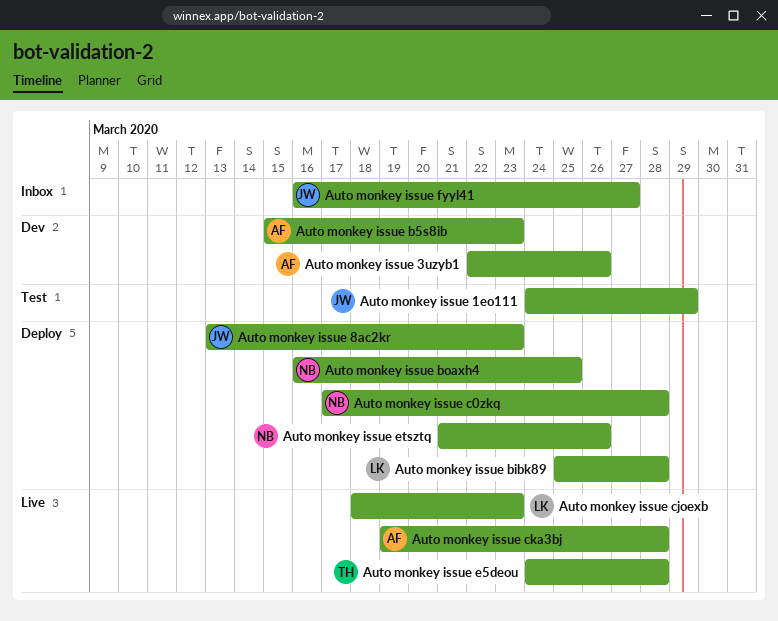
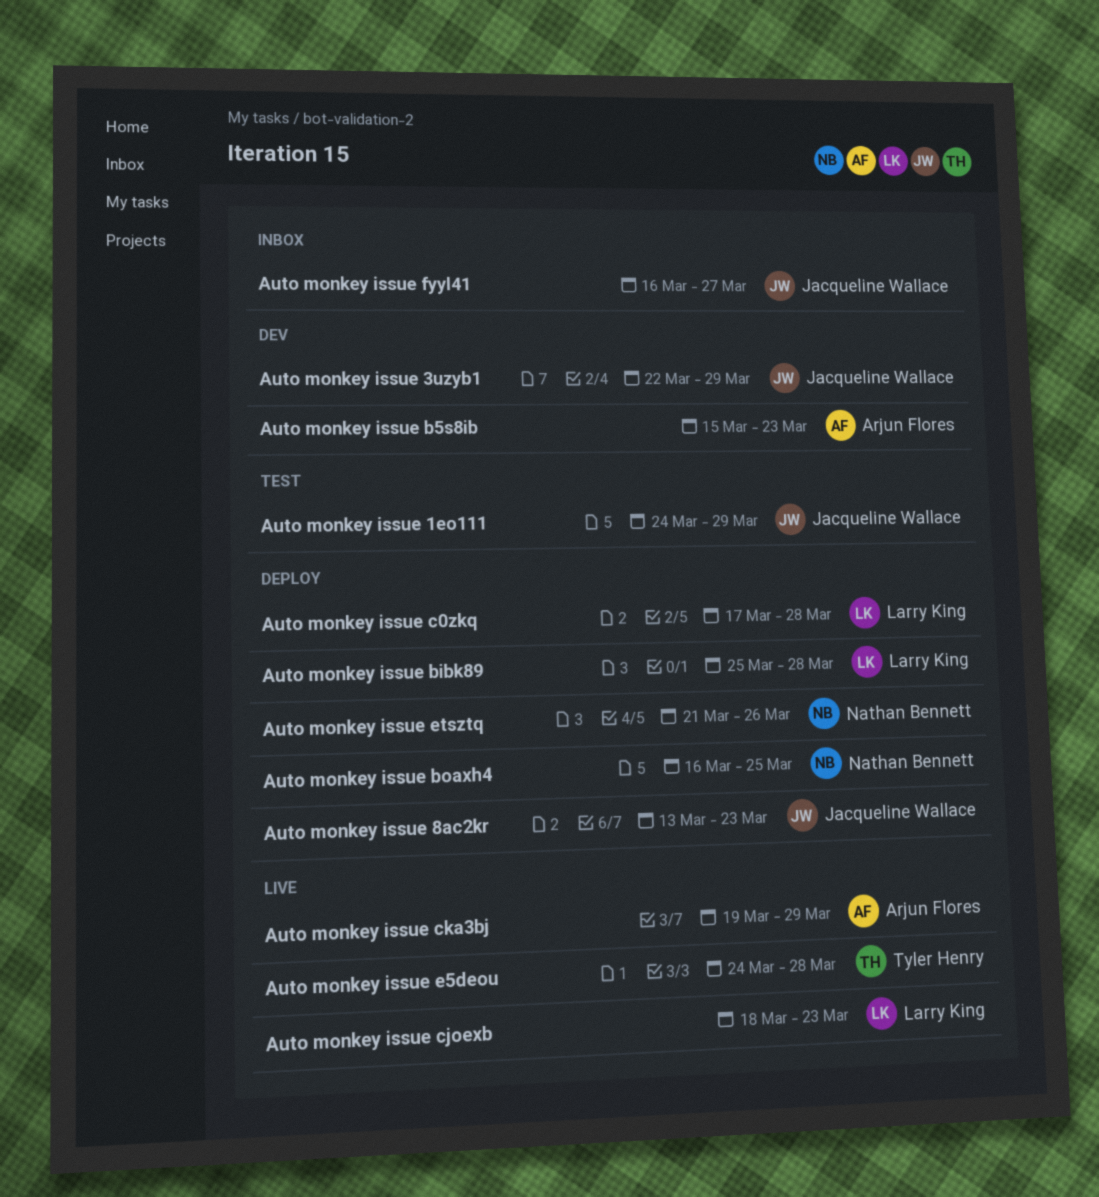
Auto monkey issue 3uzyb1, owner: Arjun Flores -> Jacqueline Wallace
Auto monkey issue 3uzyb1, due: Mar 26 -> Mar 29
Auto monkey issue c0zkq, owner: Nathan Bennett -> Larry King
Auto monkey issue cka3bj, due: Mar 28 -> Mar 29

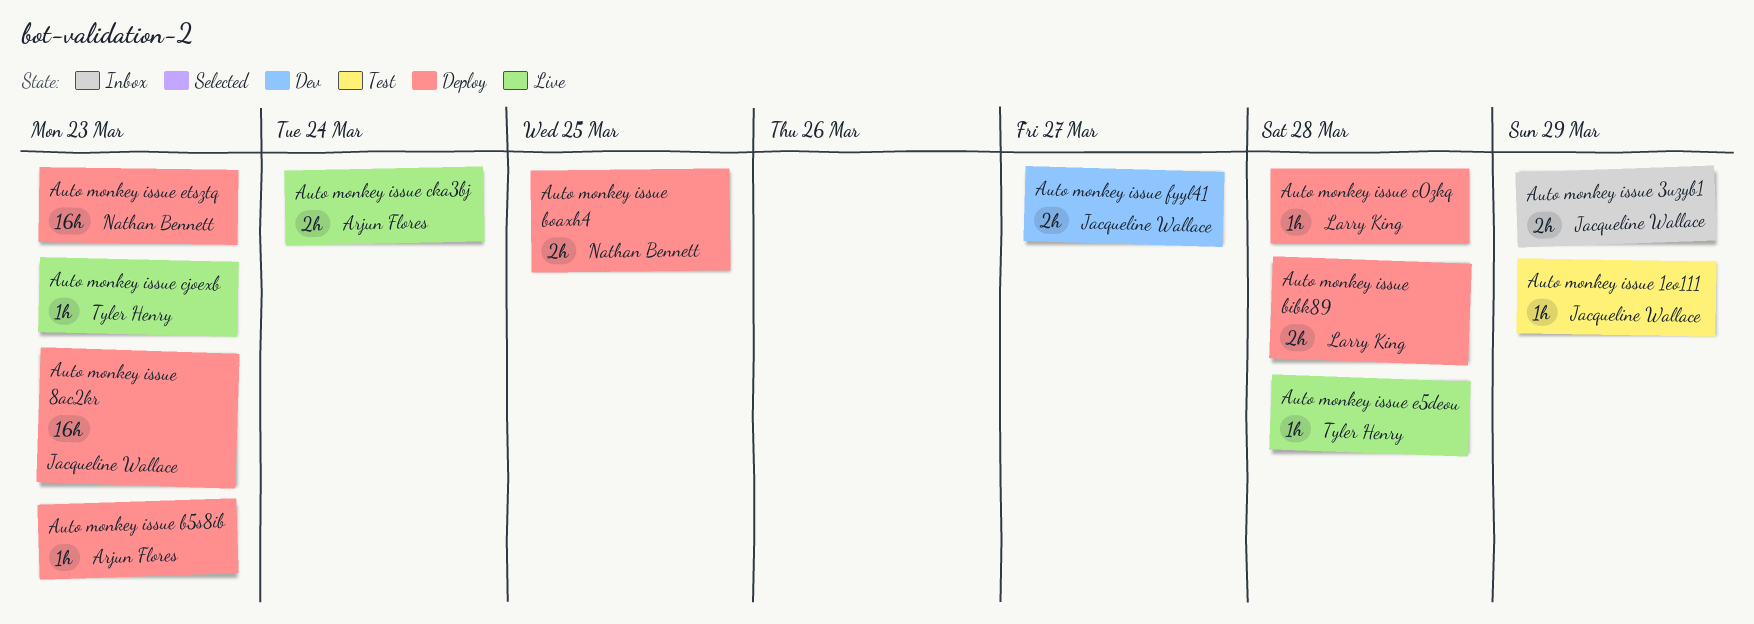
Auto monkey issue 3uzyb1, status: Dev -> Inbox
Auto monkey issue b5s8ib, status: Dev -> Deploy
Auto monkey issue cjoexb, owner: Larry King -> Tyler Henry
Auto monkey issue cka3bj, due: Mar 29 -> Mar 24
Auto monkey issue etsztq, due: Mar 26 -> Mar 23
Auto monkey issue fyyl41, status: Inbox -> Dev

